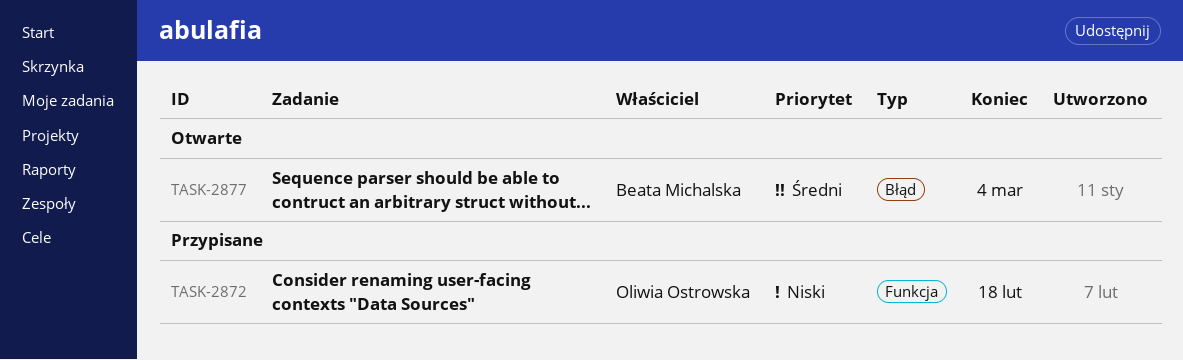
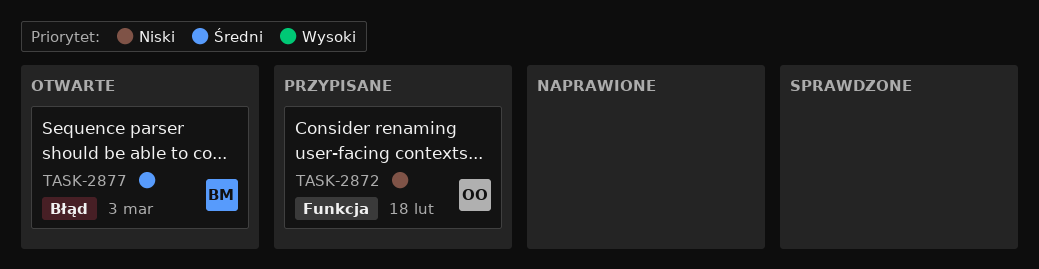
TASK-2877, due: Mar 4 -> Mar 3

